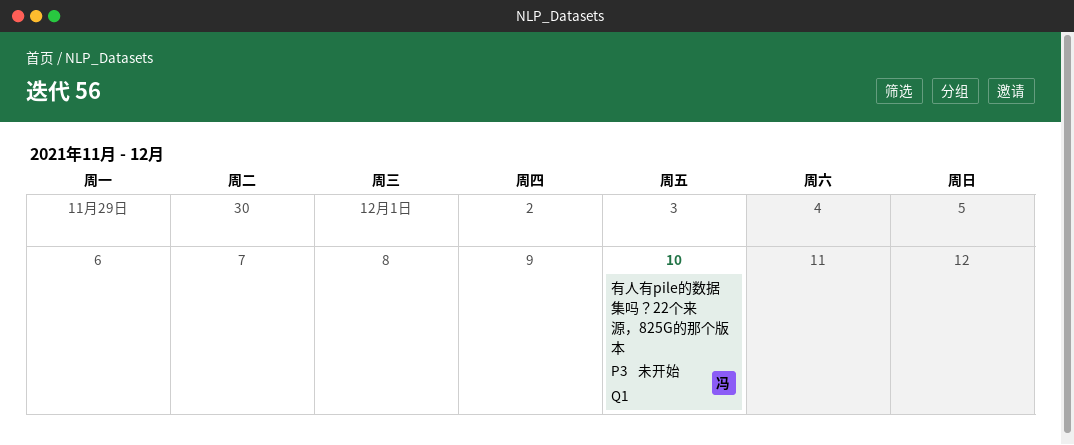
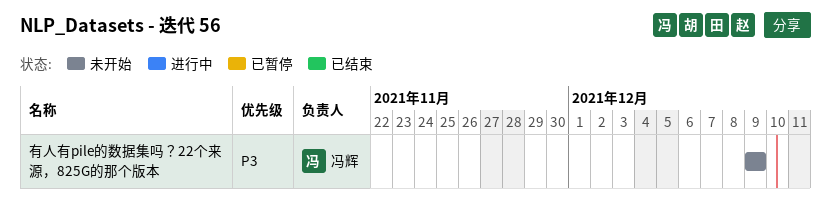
有人有pile的数据集吗？22个来源，825G的那个版本, due: Dec 10 -> Dec 9

